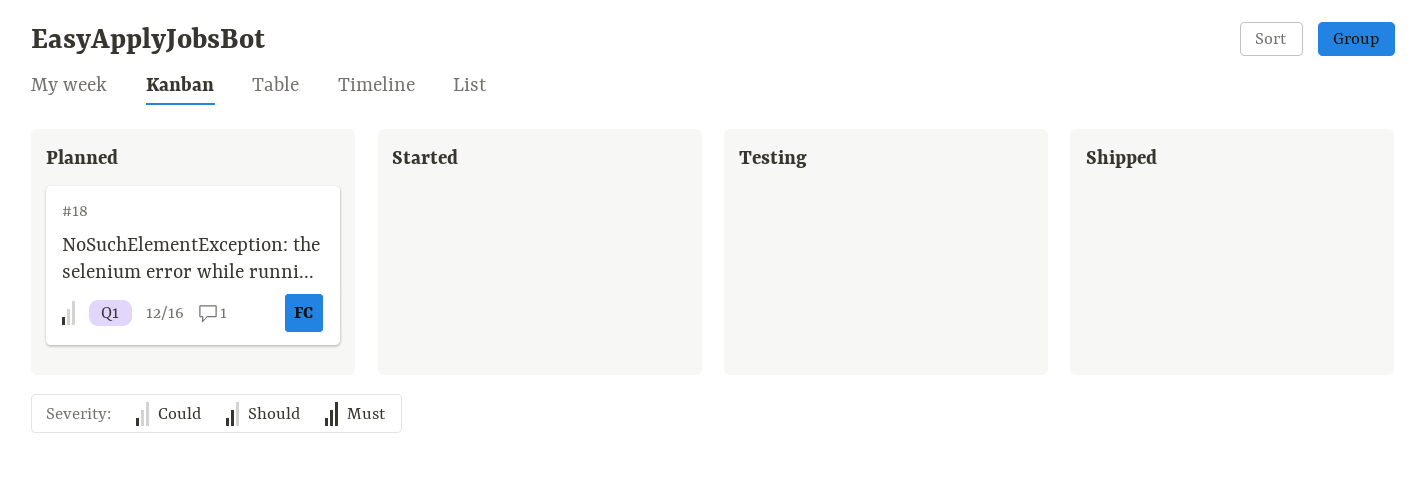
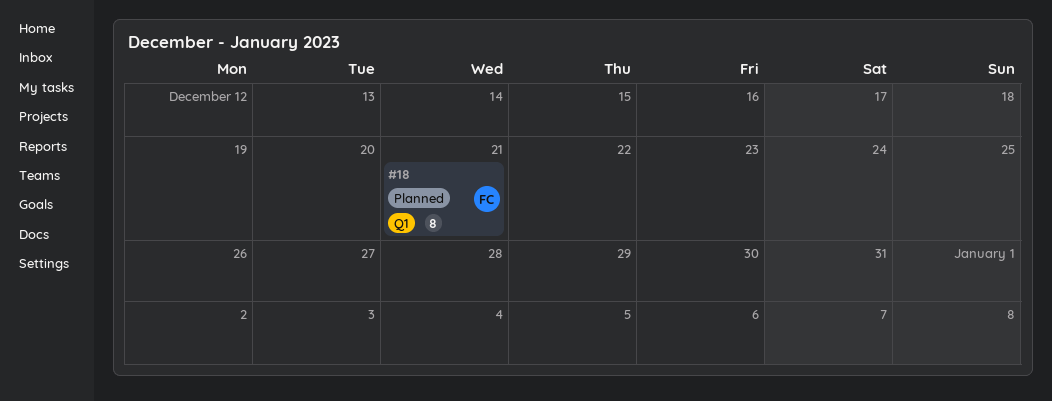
#18, due: Dec 16 -> Dec 21

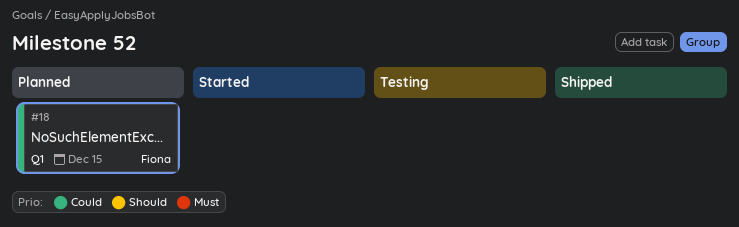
#18, due: Dec 21 -> Dec 15

